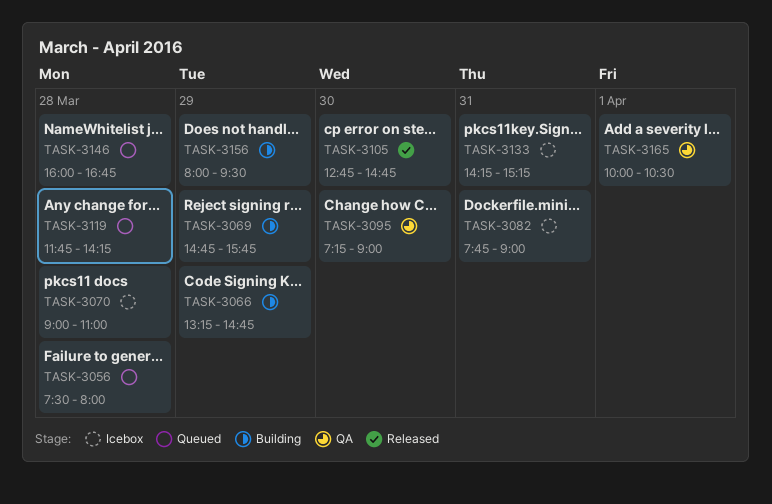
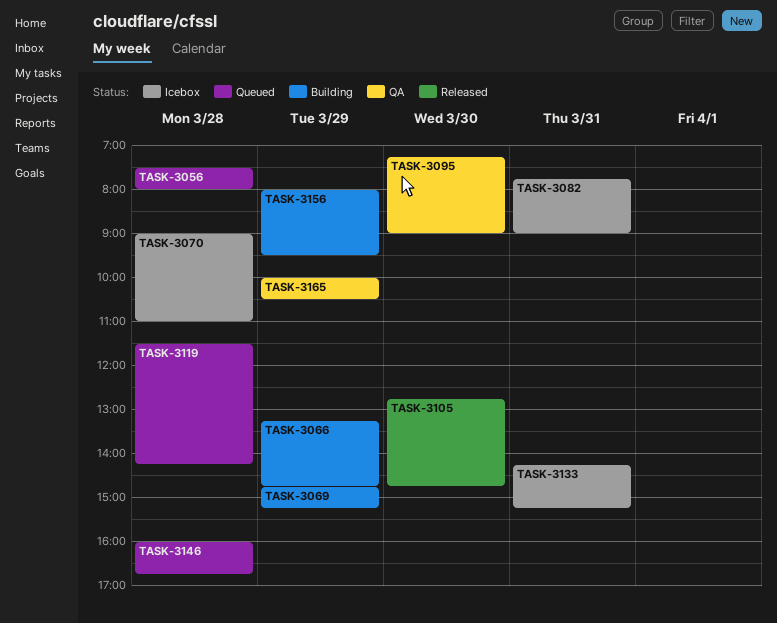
TASK-3069, ends: 15:45 -> 15:15
TASK-3119, begins: 11:45 -> 11:30
TASK-3165, day: Apr 1 -> Mar 29

